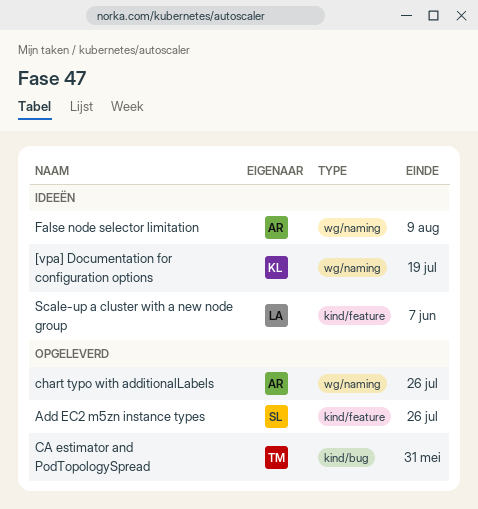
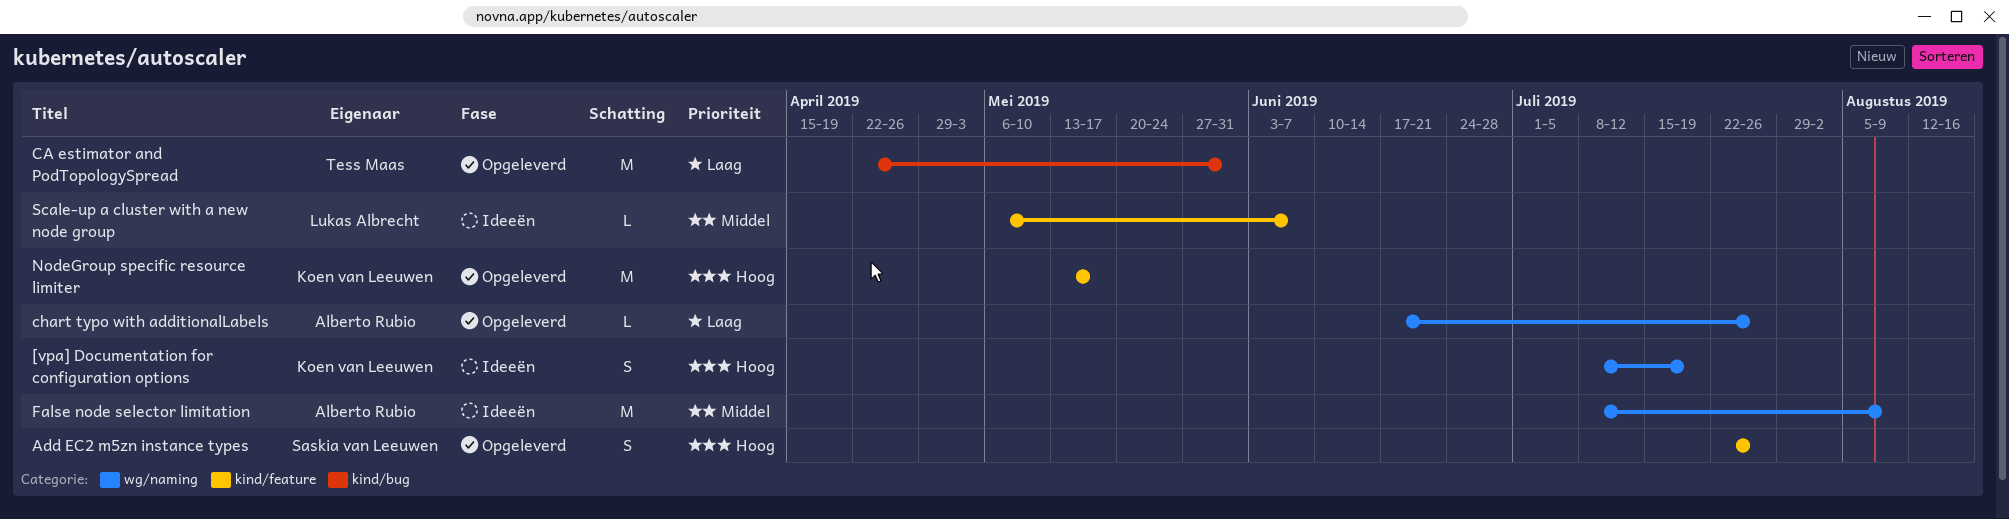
NodeGroup specific resource limiter: none -> present

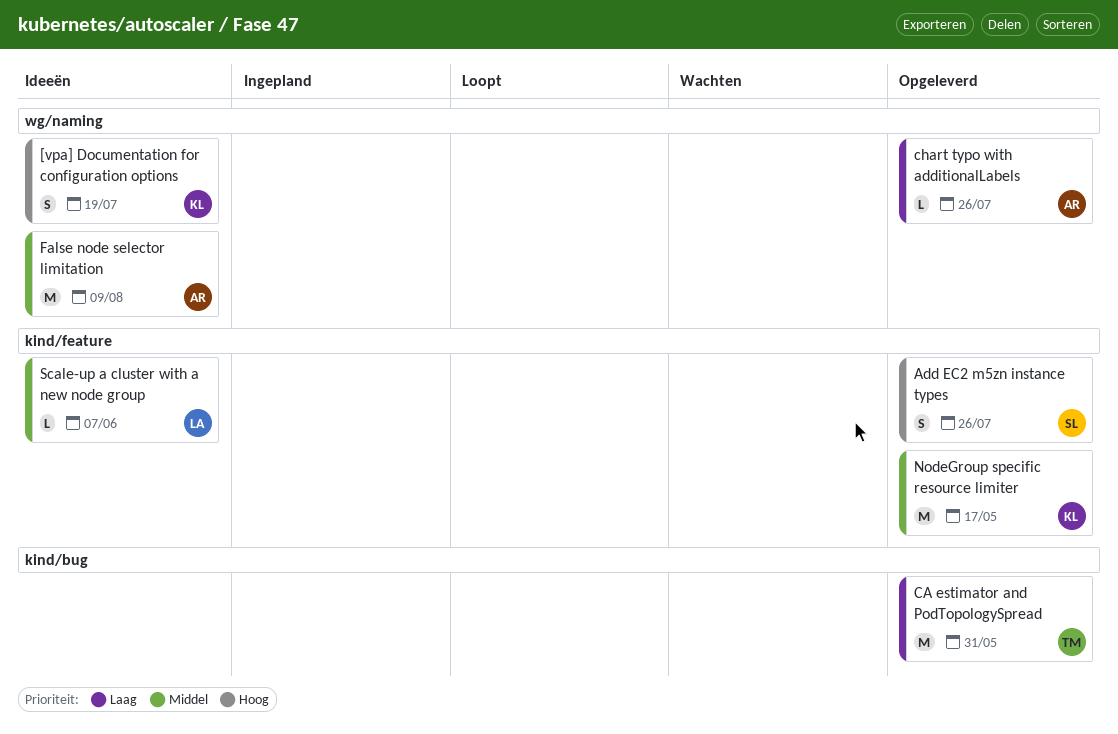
NodeGroup specific resource limiter, priority: Hoog -> Middel

